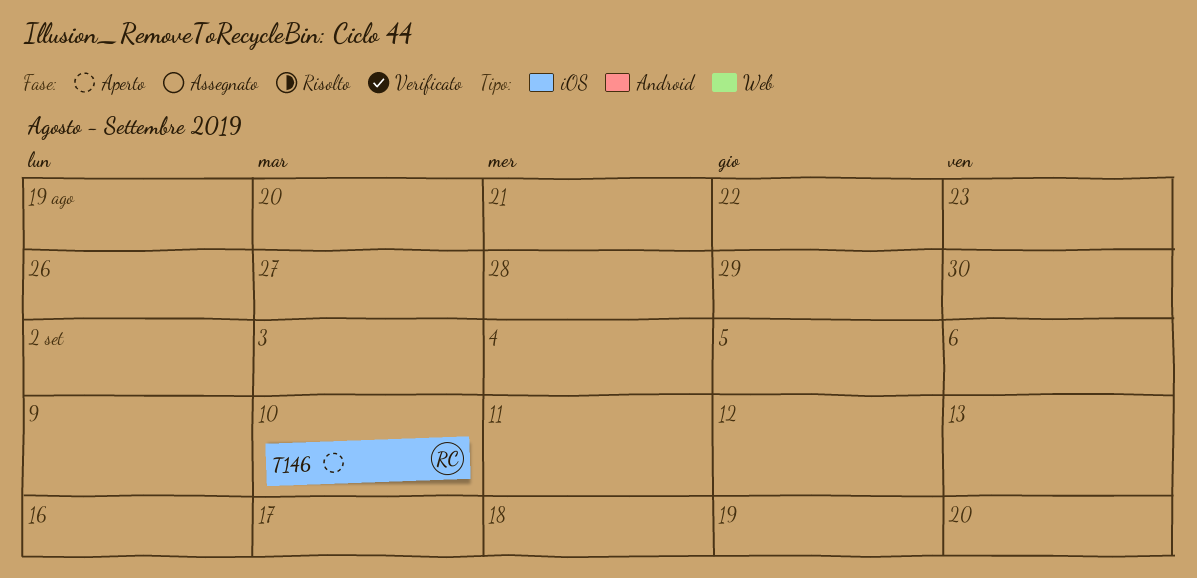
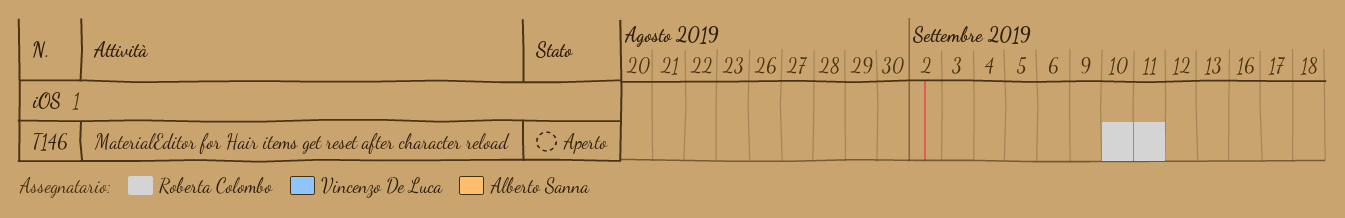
T146, due: Sep 10 -> Sep 11

